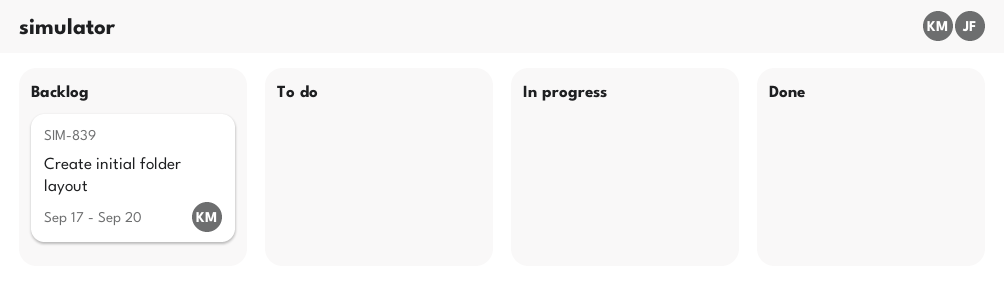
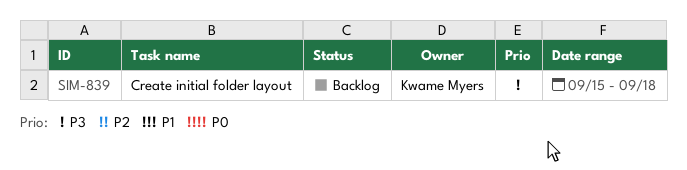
SIM-839, start: Sep 17 -> Sep 15
SIM-839, due: Sep 20 -> Sep 18

